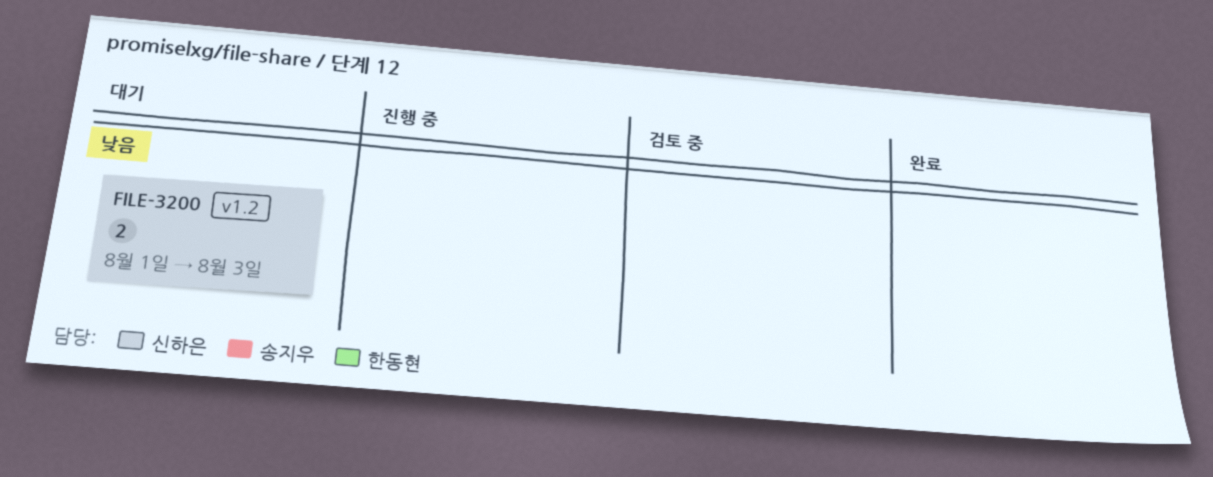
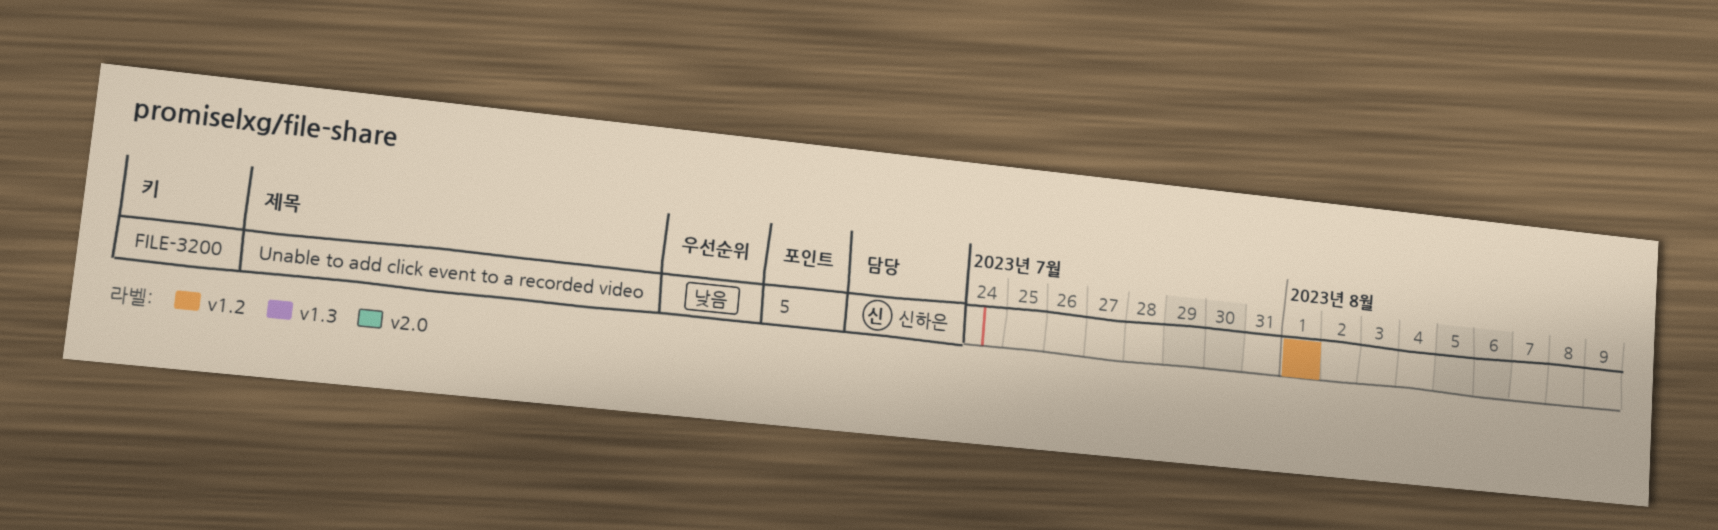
FILE-3200, estimate: 2 -> 5
FILE-3200, due: Aug 3 -> Aug 1

